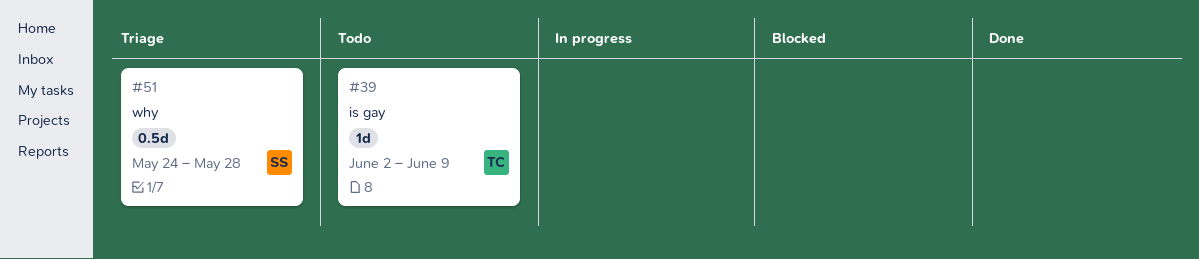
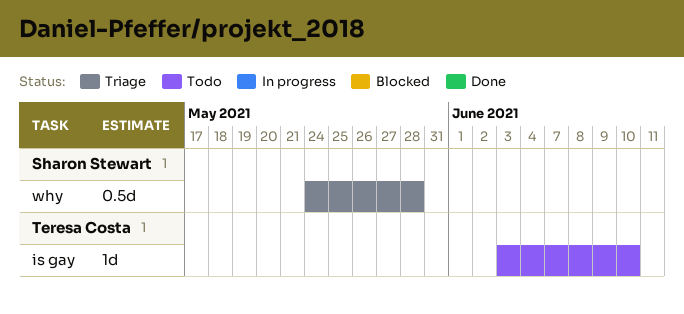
is gay, start: Jun 2 -> Jun 3
is gay, due: Jun 9 -> Jun 10

